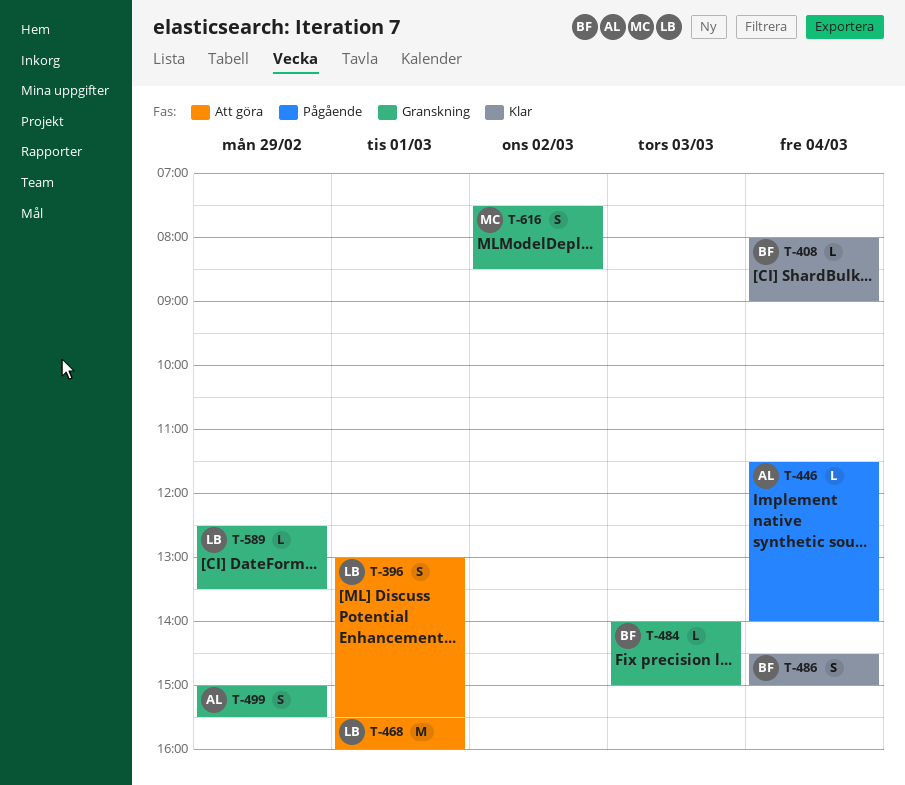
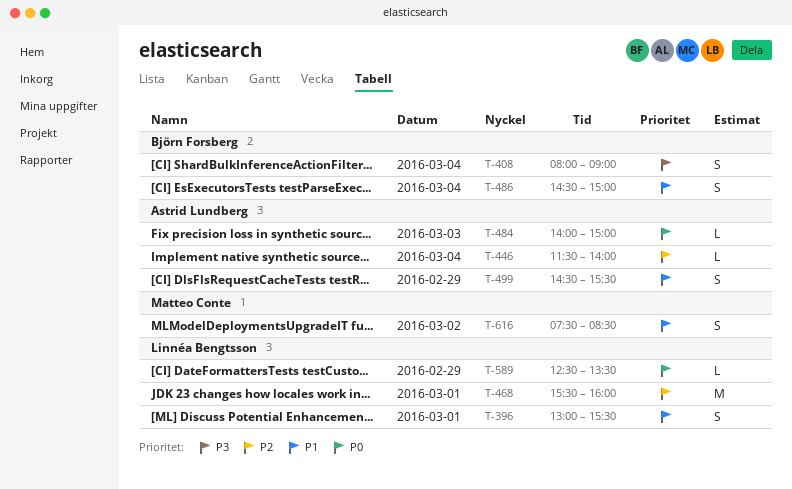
T-408, estimate: L -> S
T-484, owner: Björn Forsberg -> Astrid Lundberg
T-499, begins: 15:00 -> 14:30

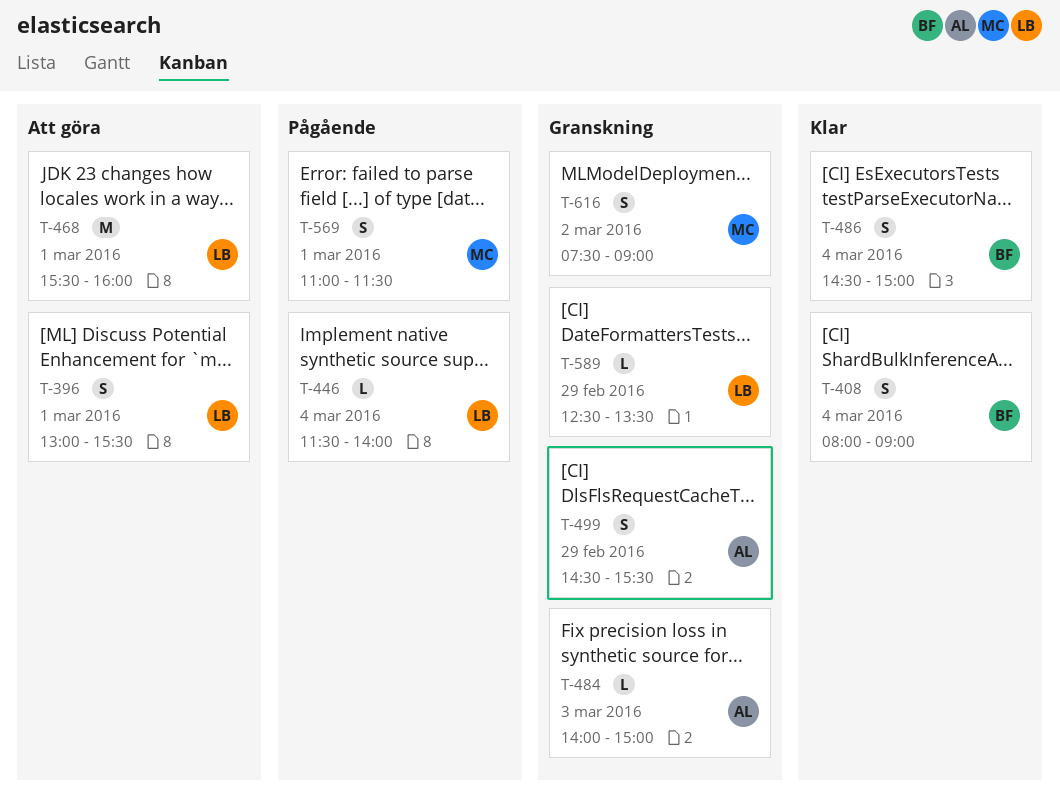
T-446, owner: Astrid Lundberg -> Linnéa Bengtsson
T-569: none -> present
T-616, ends: 08:30 -> 09:00

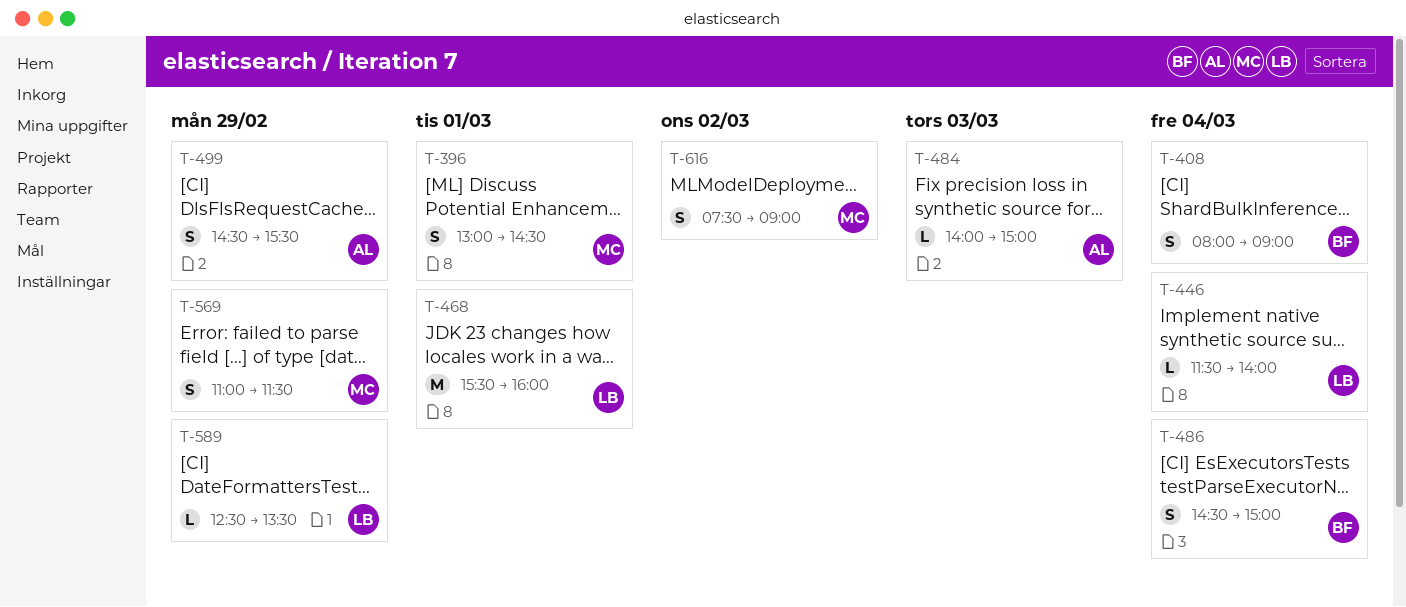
T-396, owner: LB -> MC
T-396, ends: 15:30 -> 14:30
T-569, day: Mar 1 -> Feb 29

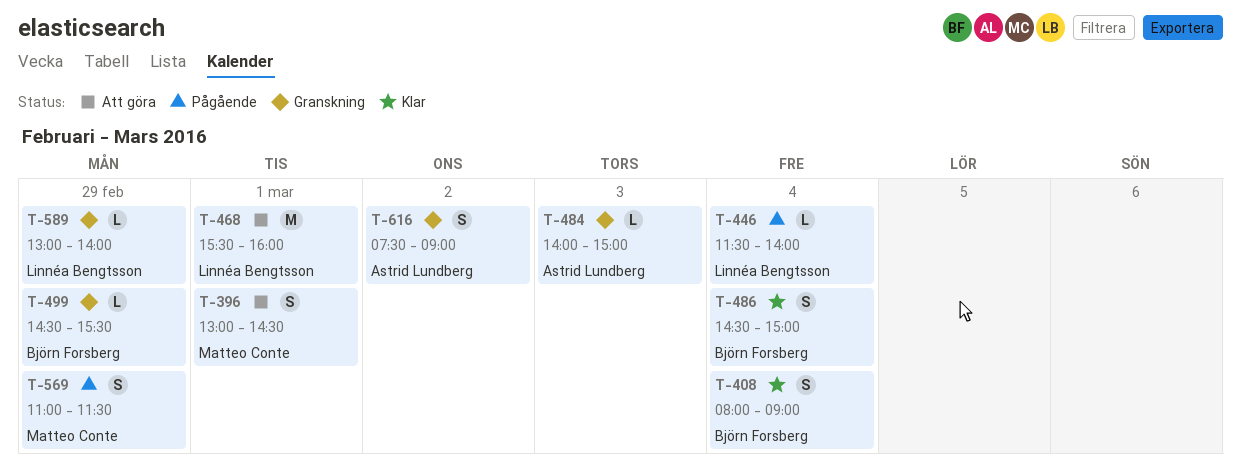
T-499, owner: Astrid Lundberg -> Björn Forsberg
T-499, estimate: S -> L
T-589, begins: 12:30 -> 13:00
T-589, ends: 13:30 -> 14:00
T-616, owner: Matteo Conte -> Astrid Lundberg

